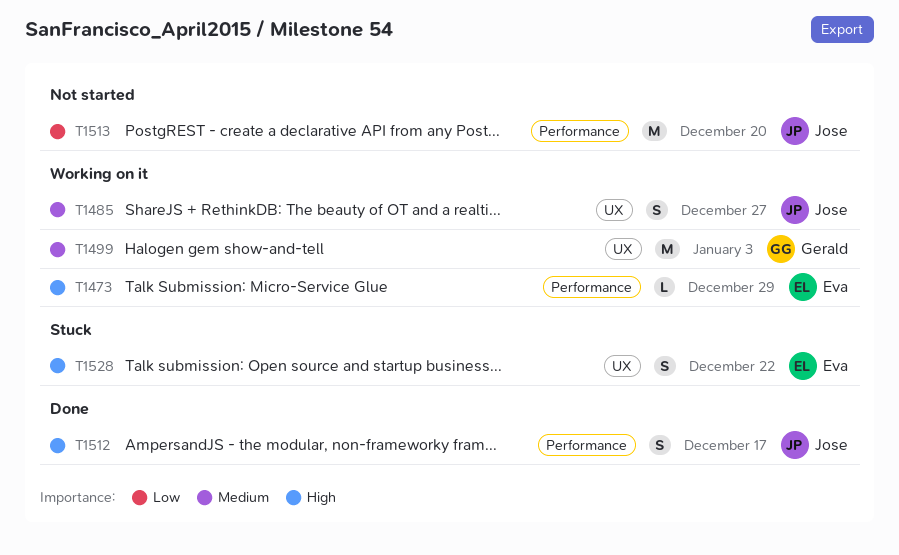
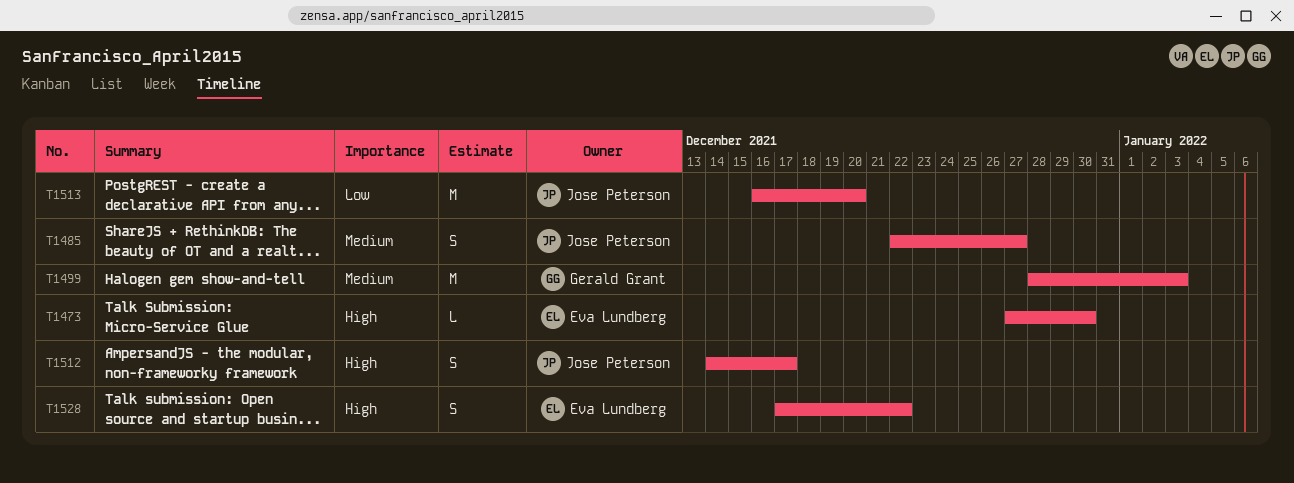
T1473, due: Dec 29 -> Dec 30

